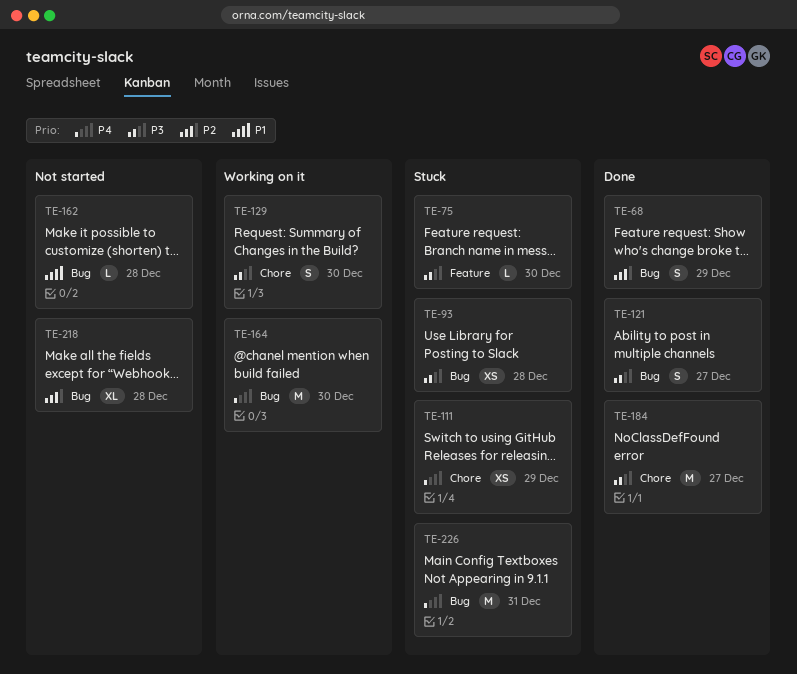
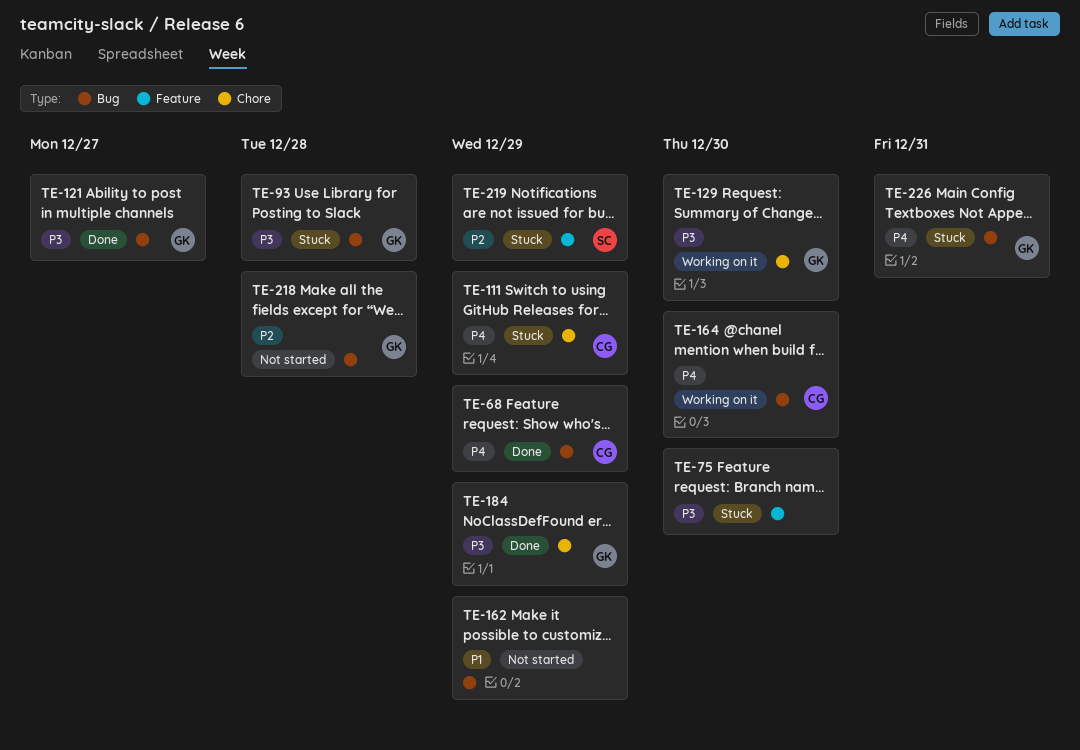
TE-68, priority: P2 -> P4
TE-162, due: Dec 28 -> Dec 29
TE-184, due: Dec 27 -> Dec 29
TE-219: none -> present

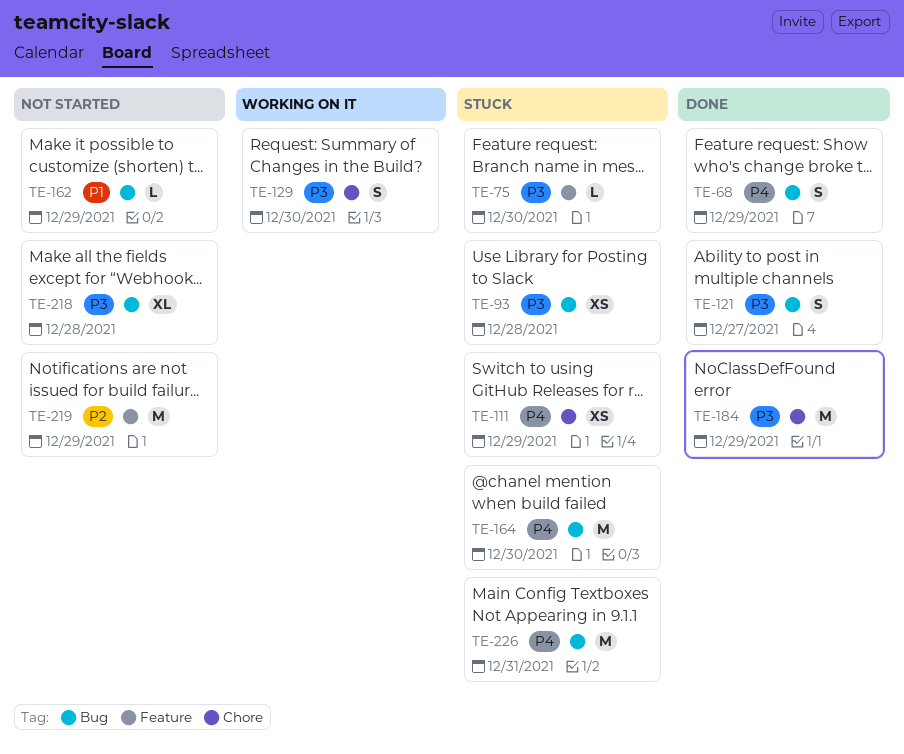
TE-164, status: Working on it -> Stuck
TE-218, priority: P2 -> P3
TE-219, status: Stuck -> Not started

